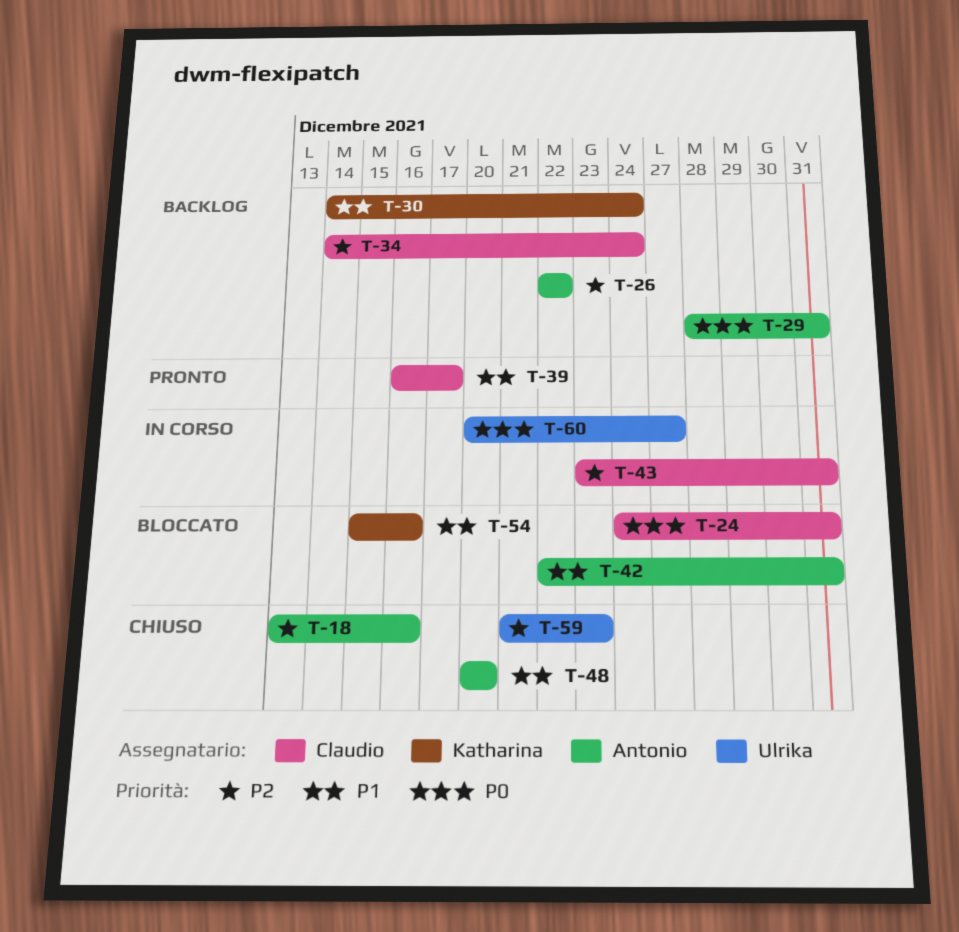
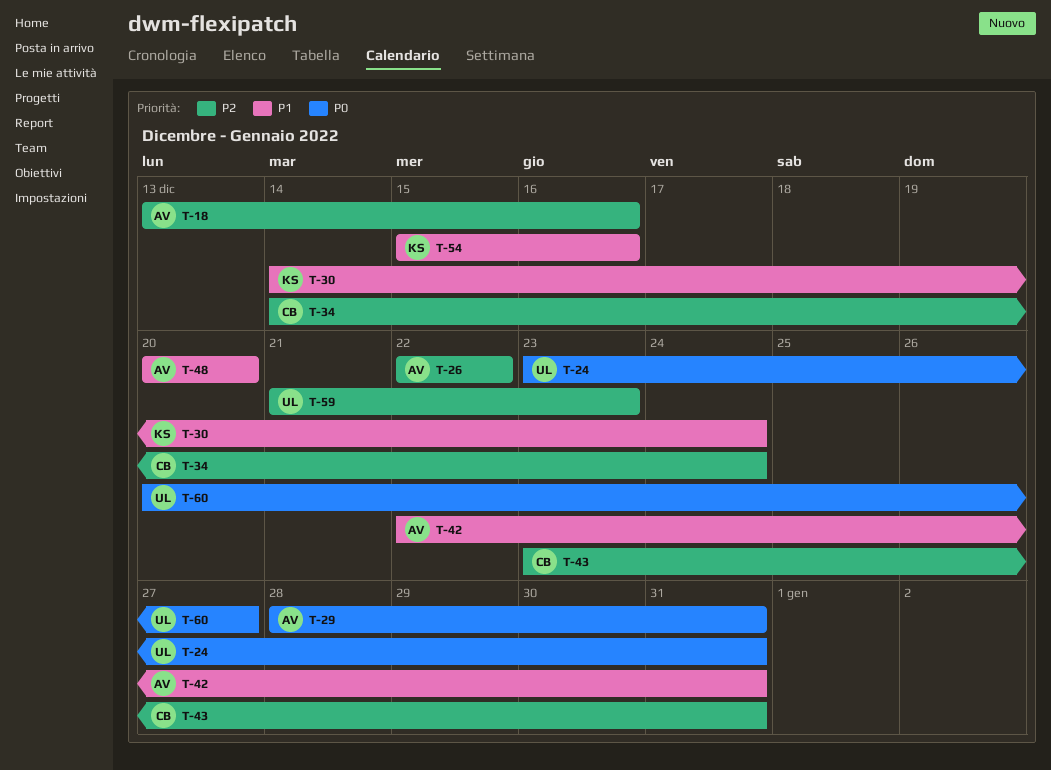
T-24, owner: Claudio -> Ulrika
T-24, start: Dec 24 -> Dec 23
T-39: present -> none

